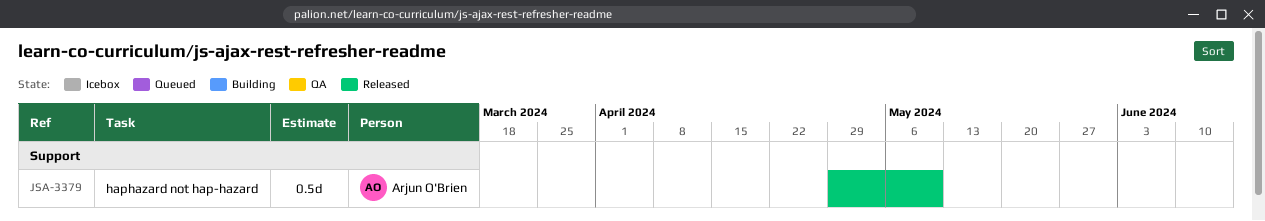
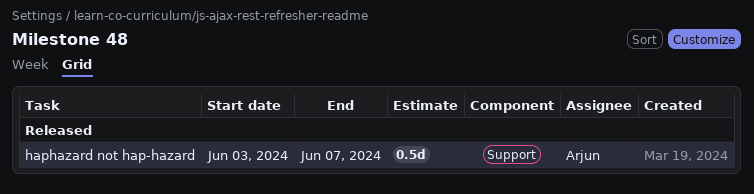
haphazard not hap-hazard, start: Apr 29 -> Jun 3
haphazard not hap-hazard, due: May 10 -> Jun 7

